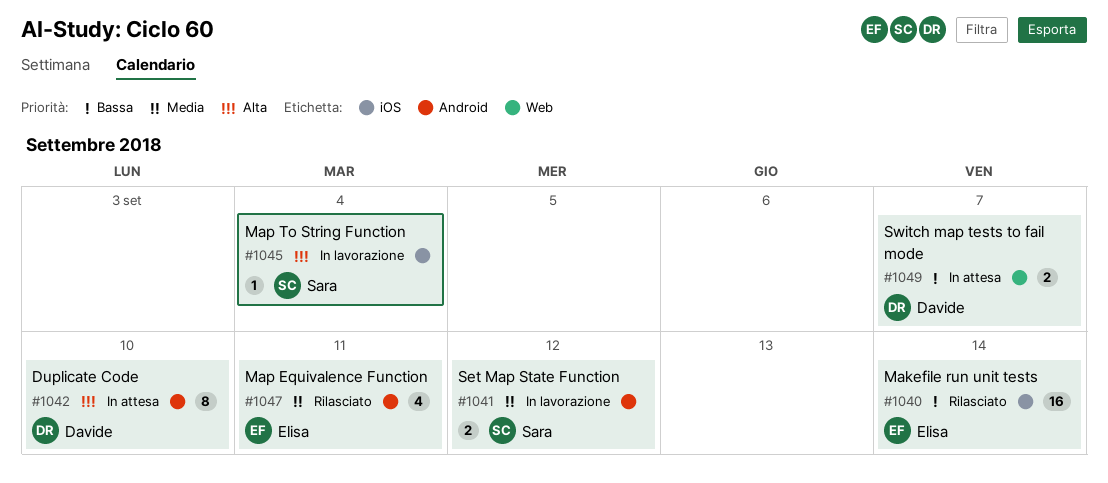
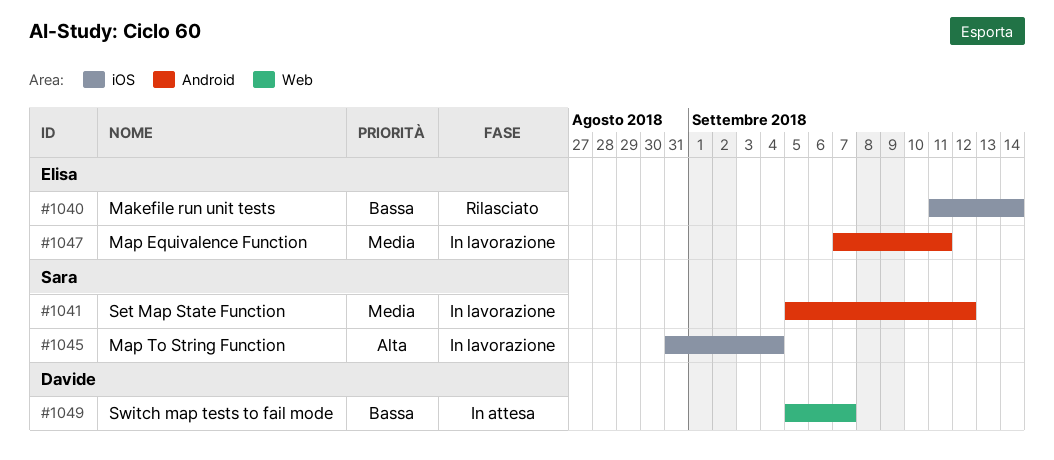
#1042: present -> none
#1047, status: Rilasciato -> In lavorazione

